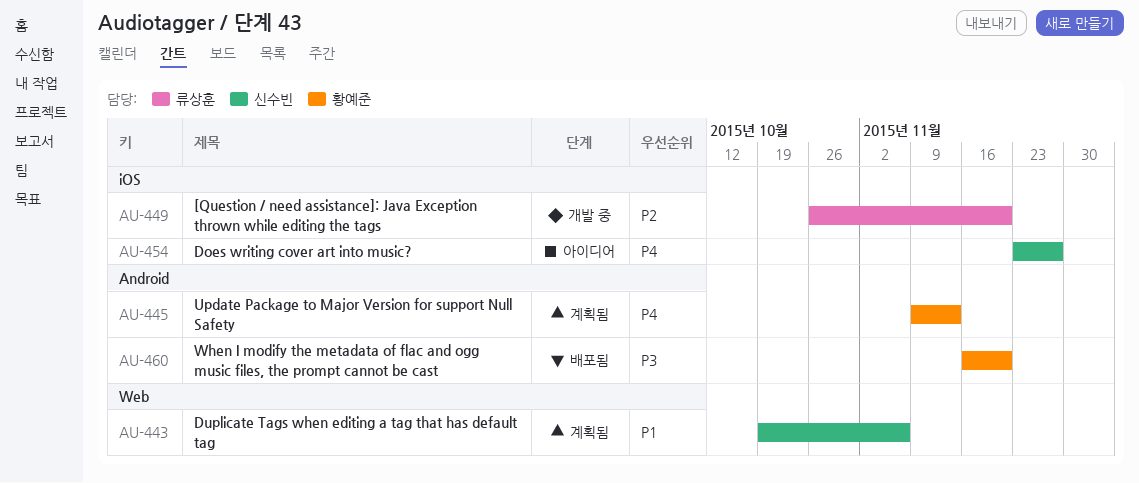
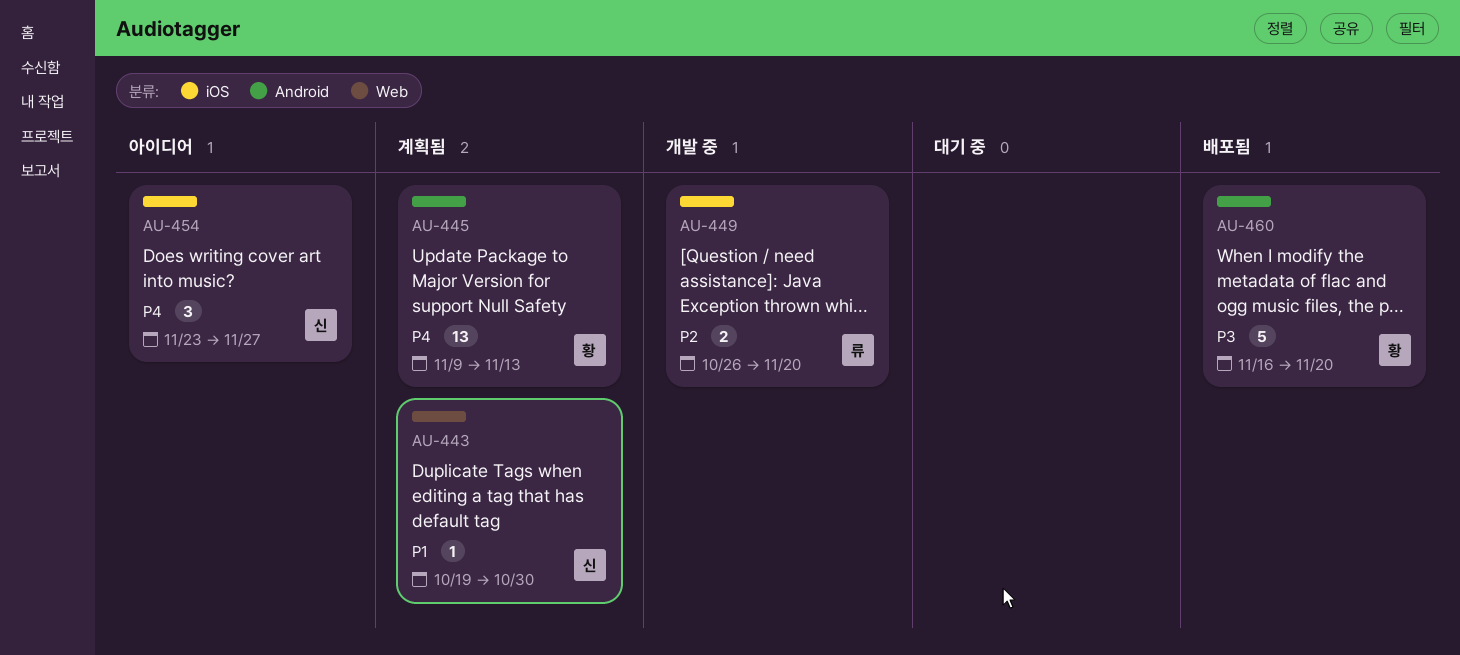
AU-443, due: Nov 6 -> Oct 30

